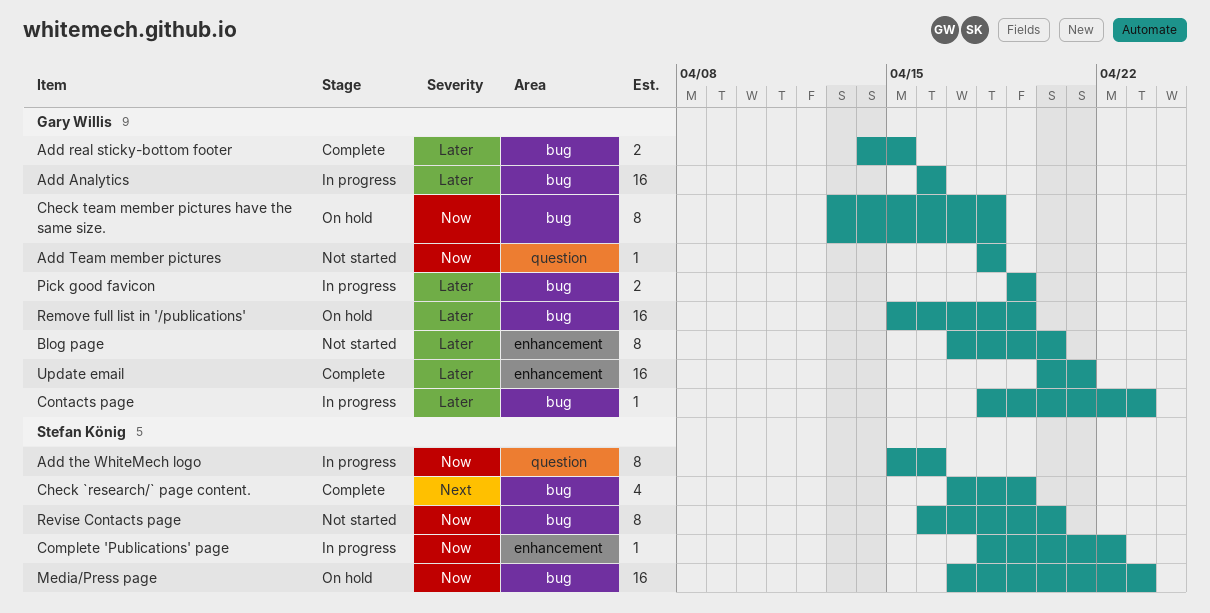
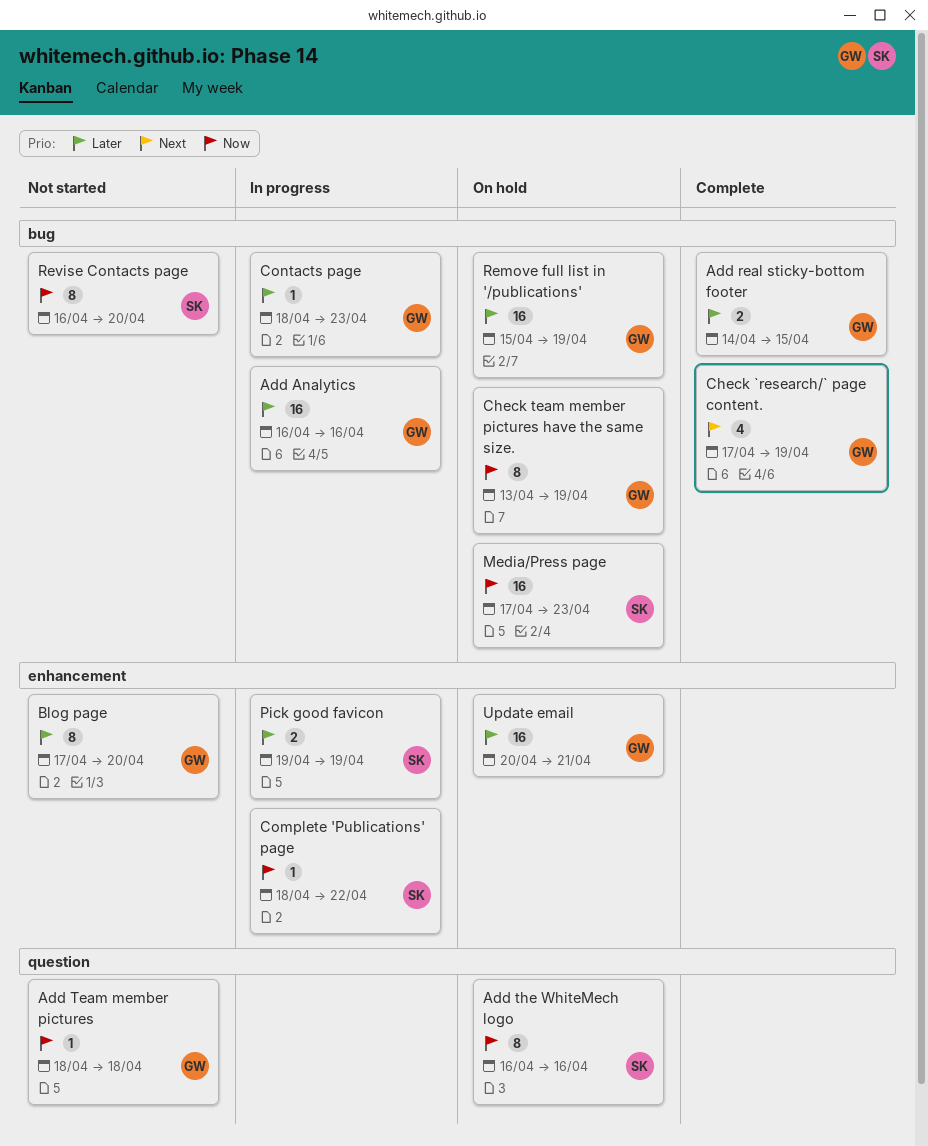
Add the WhiteMech logo, status: In progress -> On hold
Add the WhiteMech logo, start: Apr 15 -> Apr 16
Check `research/` page content., owner: Stefan König -> Gary Willis
Check team member pictures have the same size., due: Apr 18 -> Apr 19
Pick good favicon, owner: Gary Willis -> Stefan König
Pick good favicon, label: bug -> enhancement
Update email, status: Complete -> On hold

